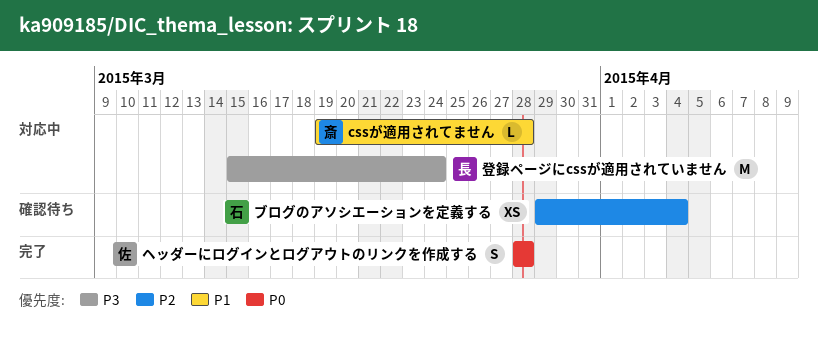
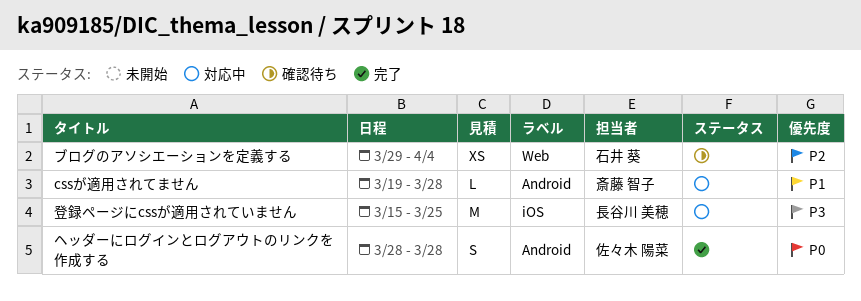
登録ページにcssが適用されていません, due: Mar 24 -> Mar 25

